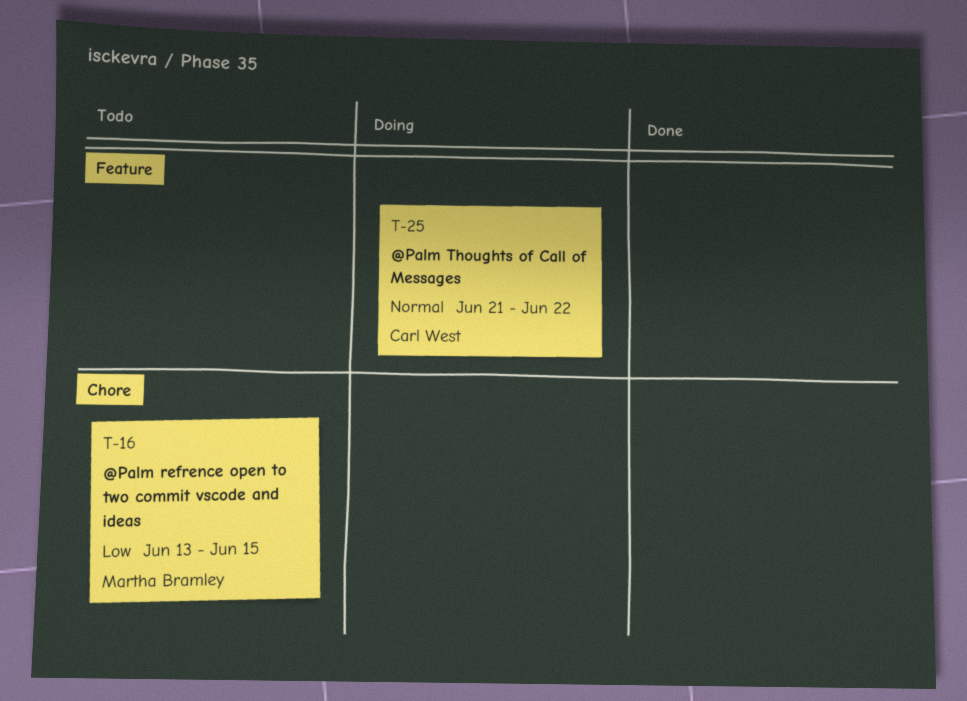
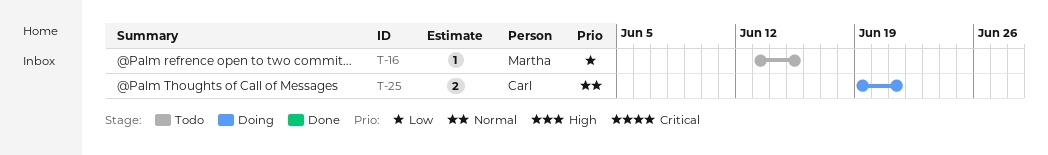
T-25, start: Jun 21 -> Jun 19
T-25, due: Jun 22 -> Jun 21

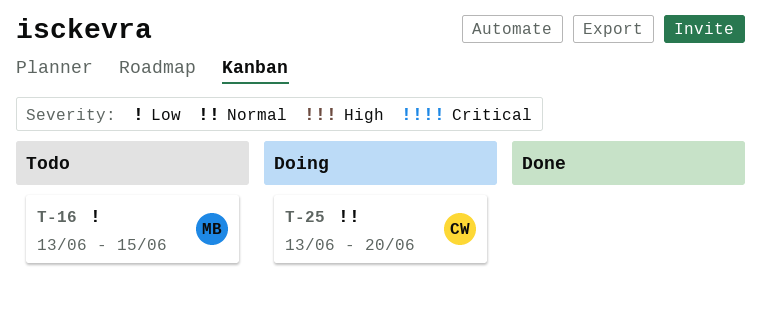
T-25, start: Jun 19 -> Jun 13
T-25, due: Jun 21 -> Jun 20

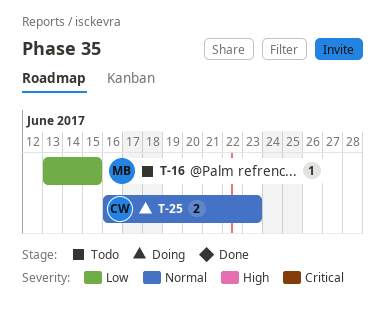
T-25, start: Jun 13 -> Jun 16
T-25, due: Jun 20 -> Jun 23

